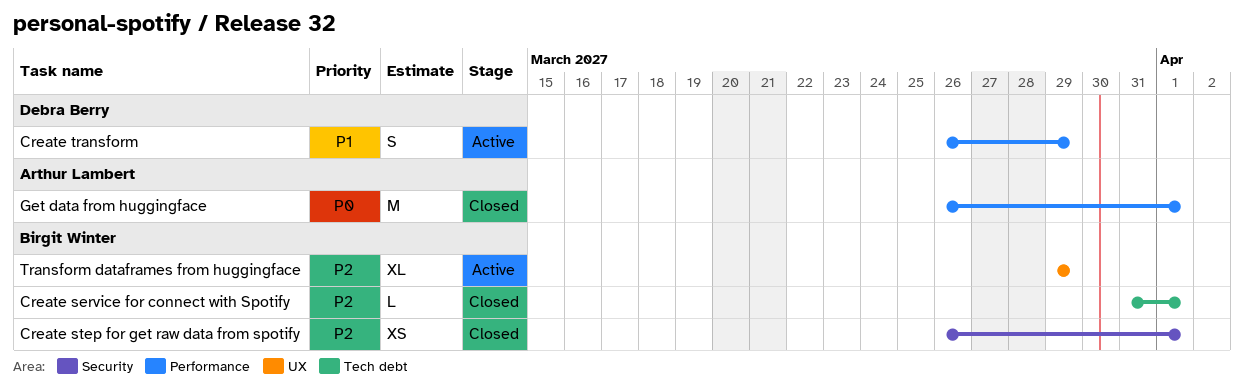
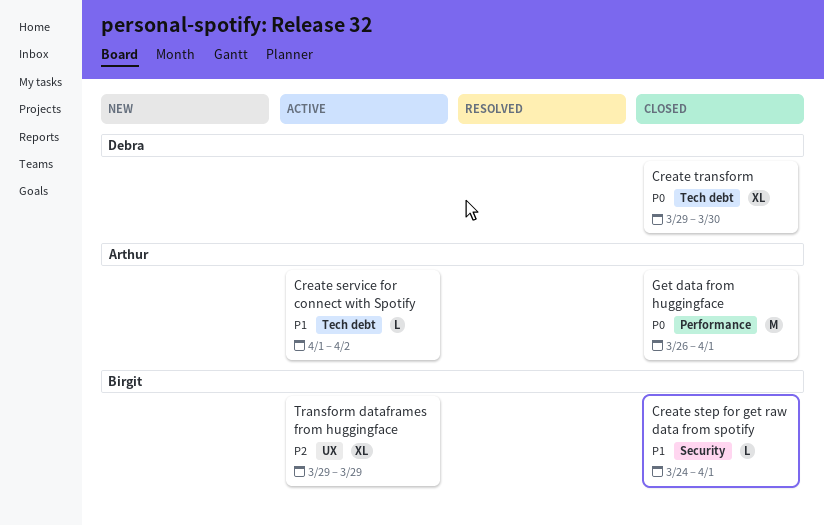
Create service for connect with Spotify, status: Closed -> Active
Create service for connect with Spotify, owner: Birgit Winter -> Arthur Lambert
Create service for connect with Spotify, priority: P2 -> P1
Create service for connect with Spotify, start: Mar 31 -> Apr 1
Create service for connect with Spotify, due: Apr 1 -> Apr 2
Create step for get raw data from spotify, priority: P2 -> P1
Create step for get raw data from spotify, estimate: XS -> L
Create step for get raw data from spotify, start: Mar 26 -> Mar 24
Create transform, status: Active -> Closed
Create transform, priority: P1 -> P0
Create transform, label: Performance -> Tech debt
Create transform, estimate: S -> XL
Create transform, start: Mar 26 -> Mar 29
Create transform, due: Mar 29 -> Mar 30

